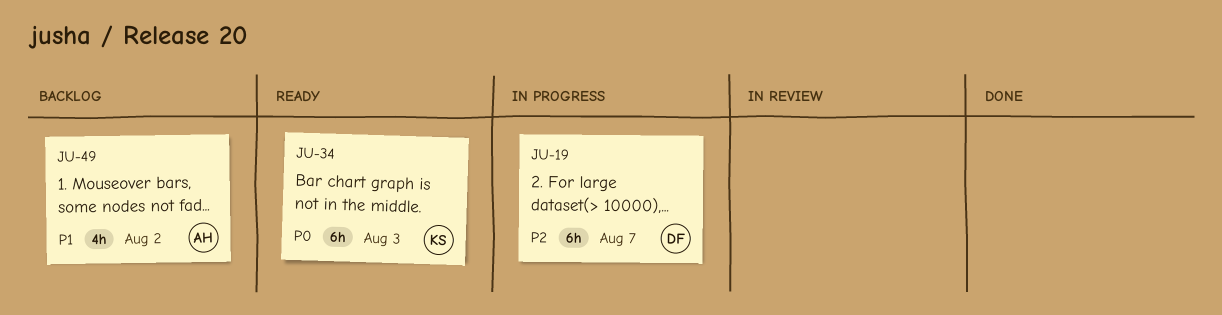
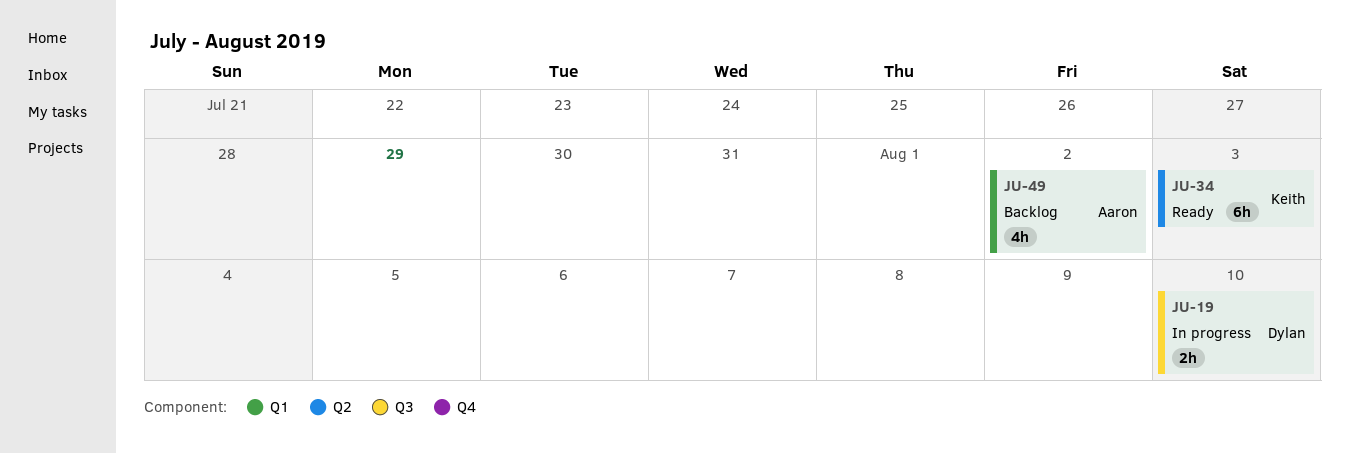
JU-19, estimate: 6h -> 2h
JU-19, due: Aug 7 -> Aug 10

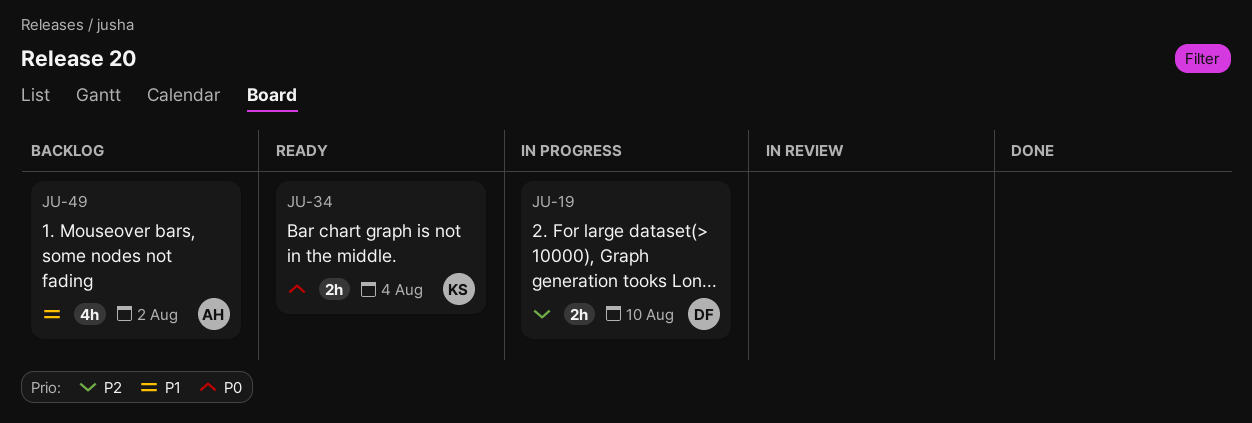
JU-34, estimate: 6h -> 2h
JU-34, due: Aug 3 -> Aug 4

